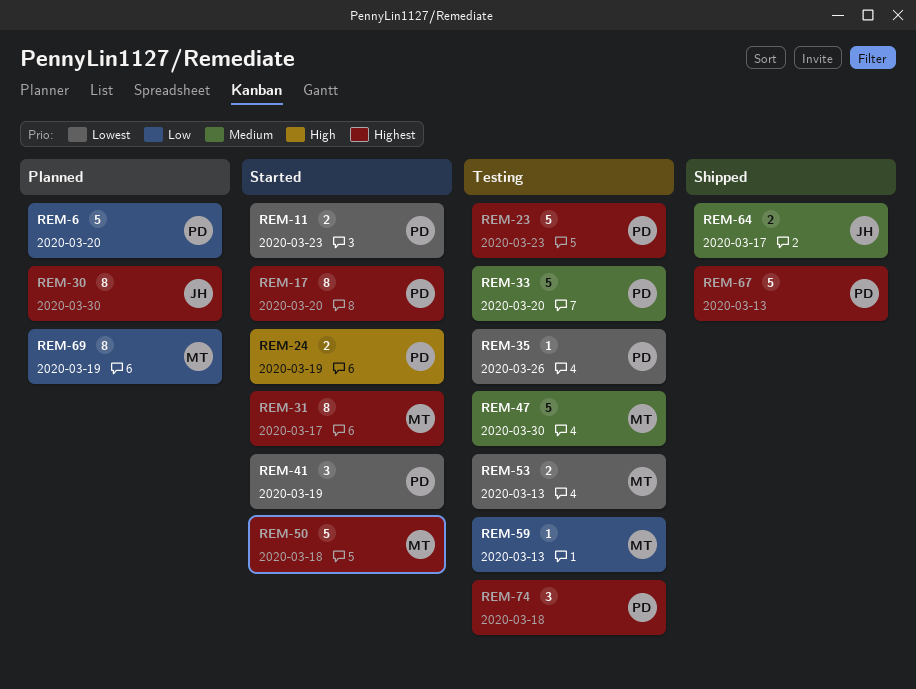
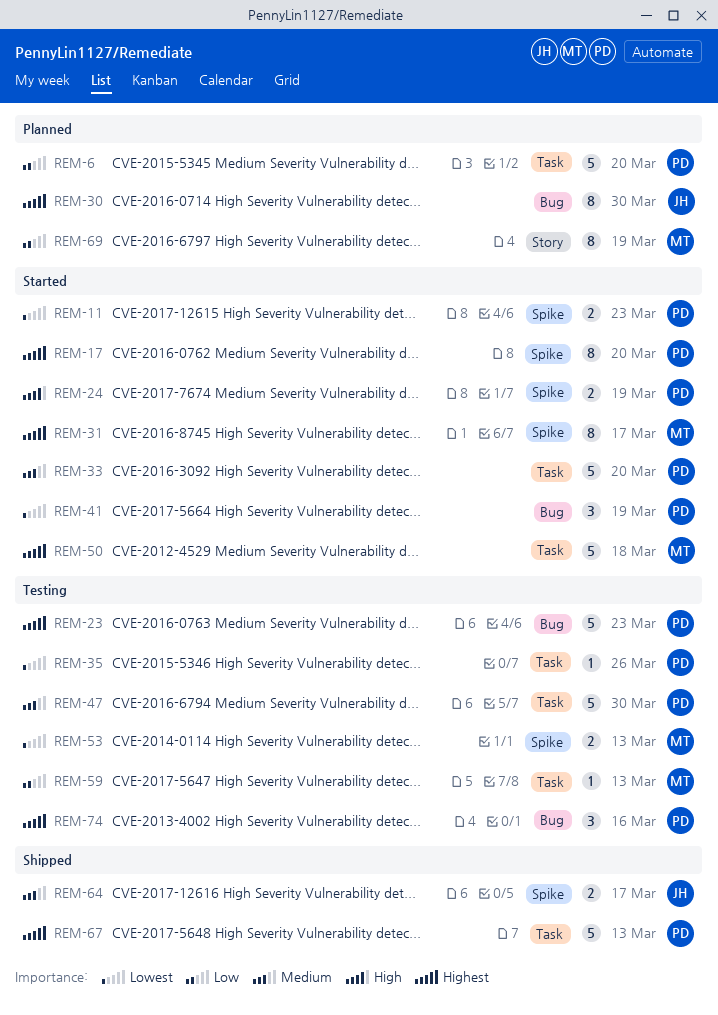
REM-33, status: Testing -> Started
REM-47, owner: MT -> PD
REM-74, due: Mar 18 -> Mar 16

